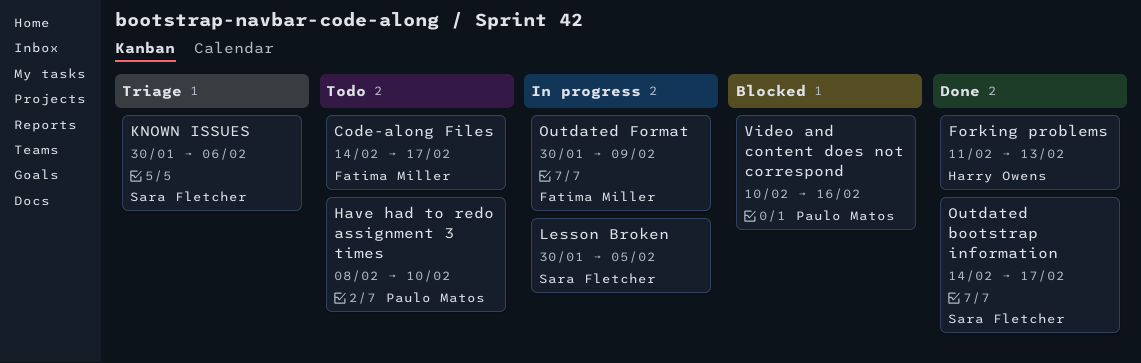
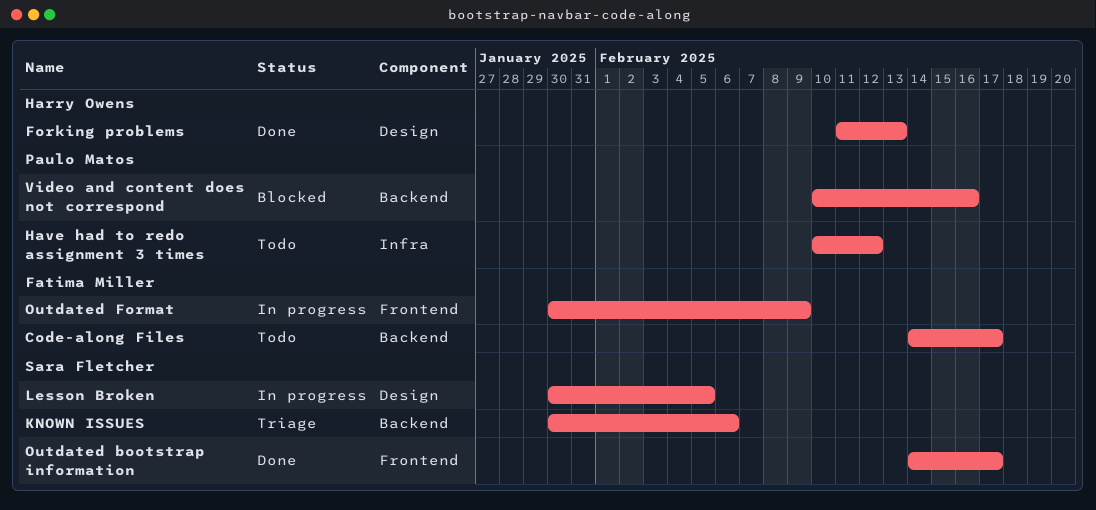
Have had to redo assignment 3 times, start: Feb 8 -> Feb 10
Have had to redo assignment 3 times, due: Feb 10 -> Feb 12

